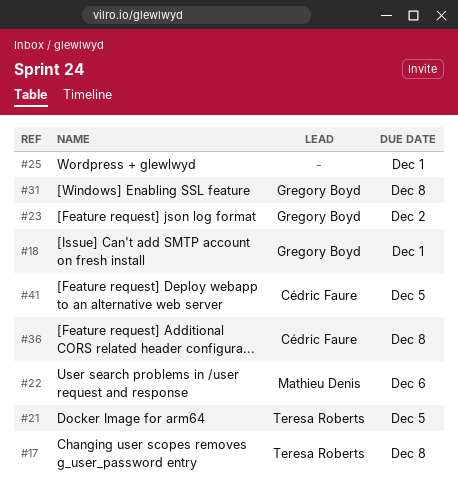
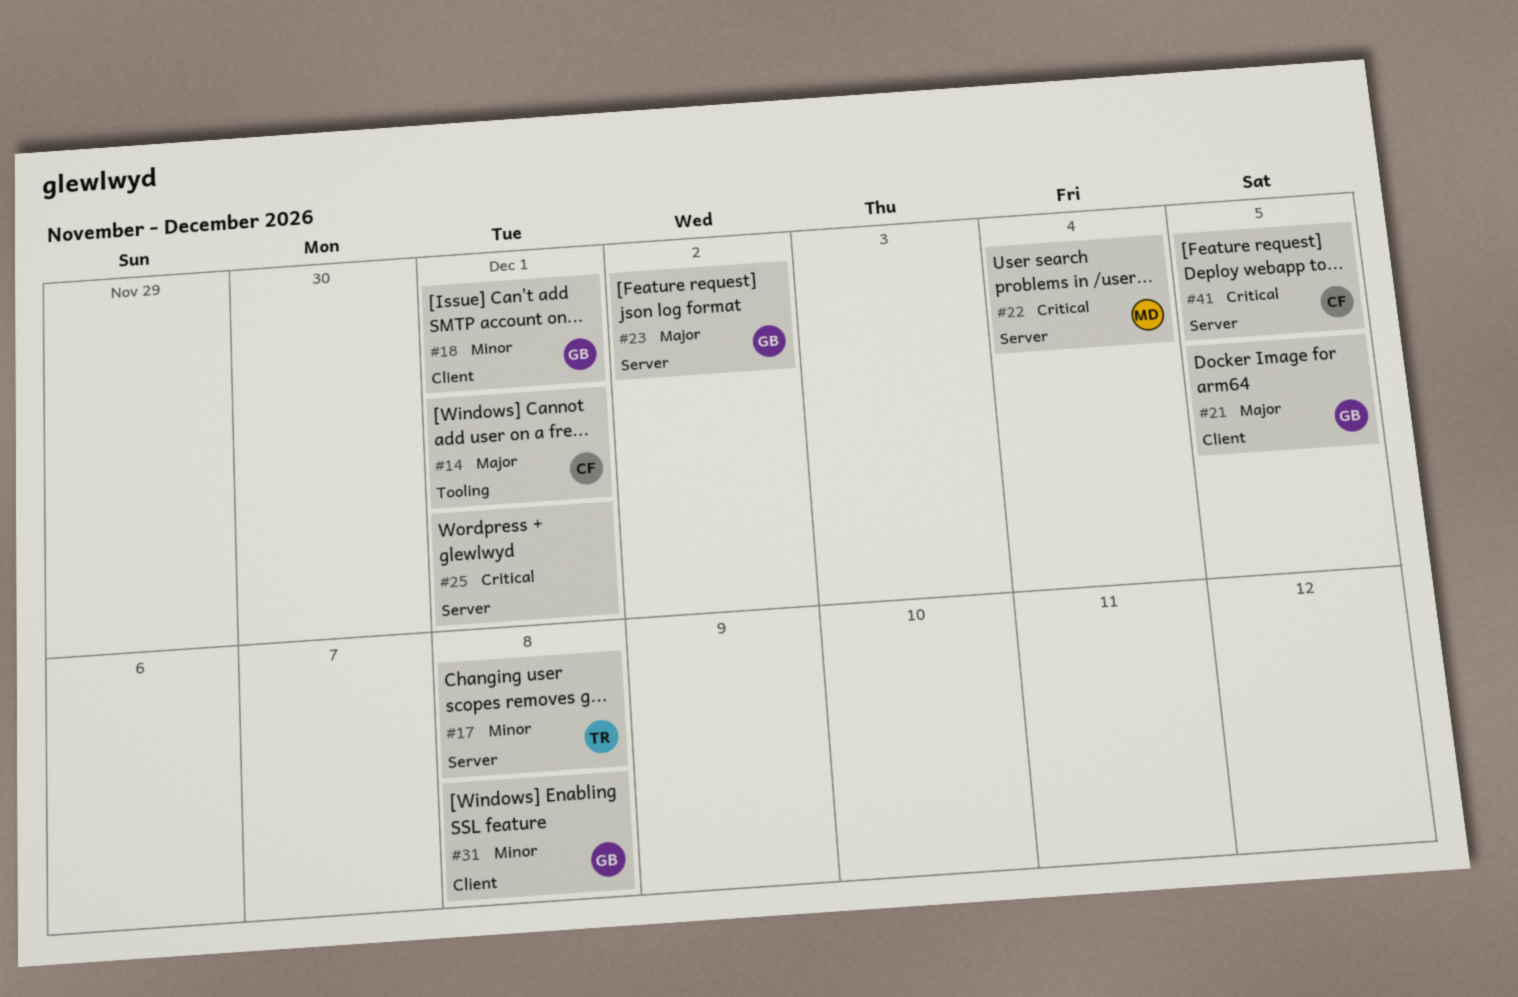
#14: none -> present
#21, owner: Teresa Roberts -> Gregory Boyd
#22, due: Dec 6 -> Dec 4
#36: present -> none

